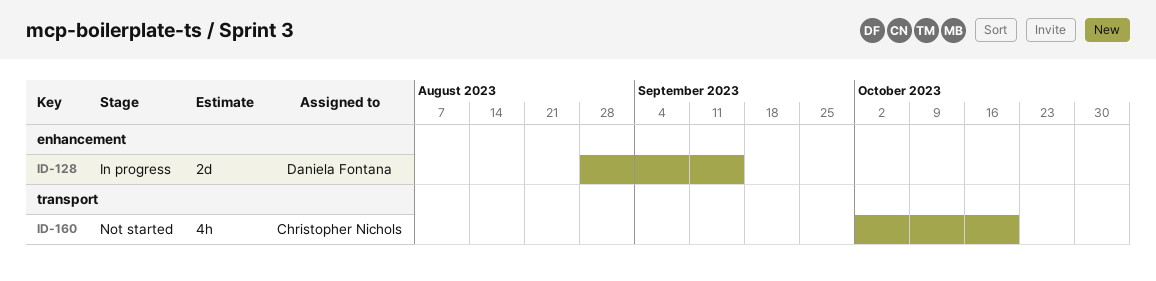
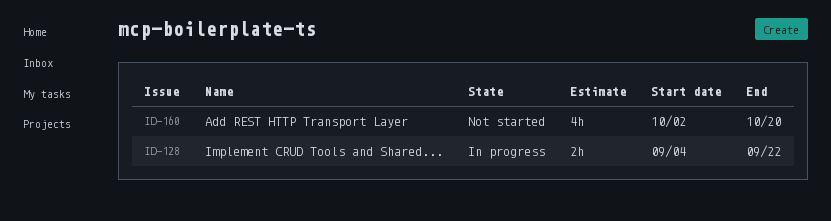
ID-128, estimate: 2d -> 2h
ID-128, start: Aug 28 -> Sep 4
ID-128, due: Sep 15 -> Sep 22

